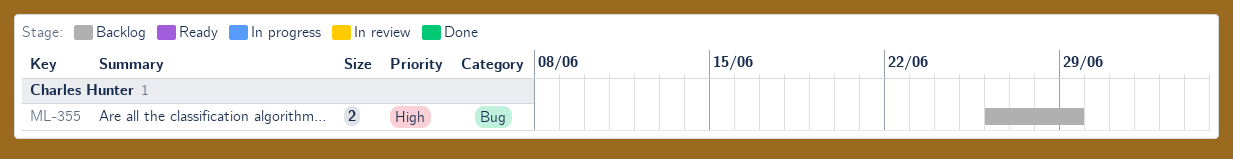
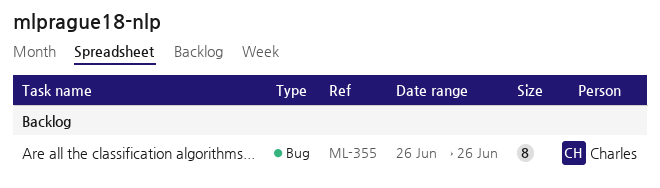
ML-355, estimate: 2 -> 8
ML-355, due: Jun 29 -> Jun 26

